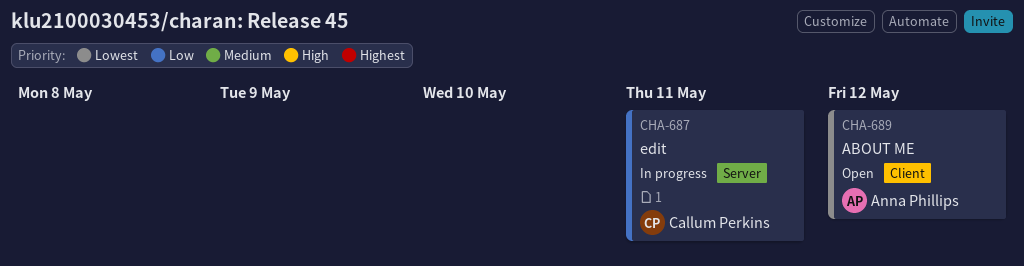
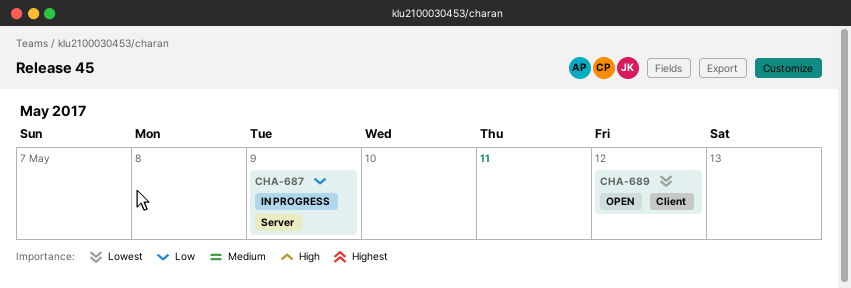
CHA-687, due: May 11 -> May 9

